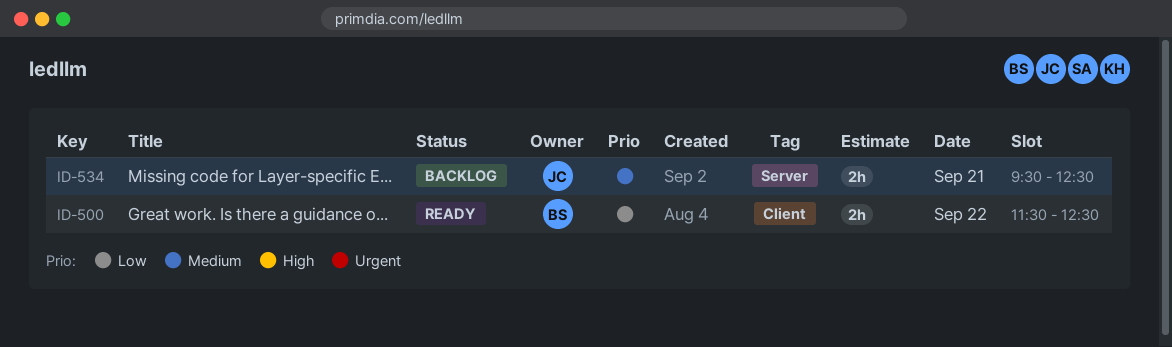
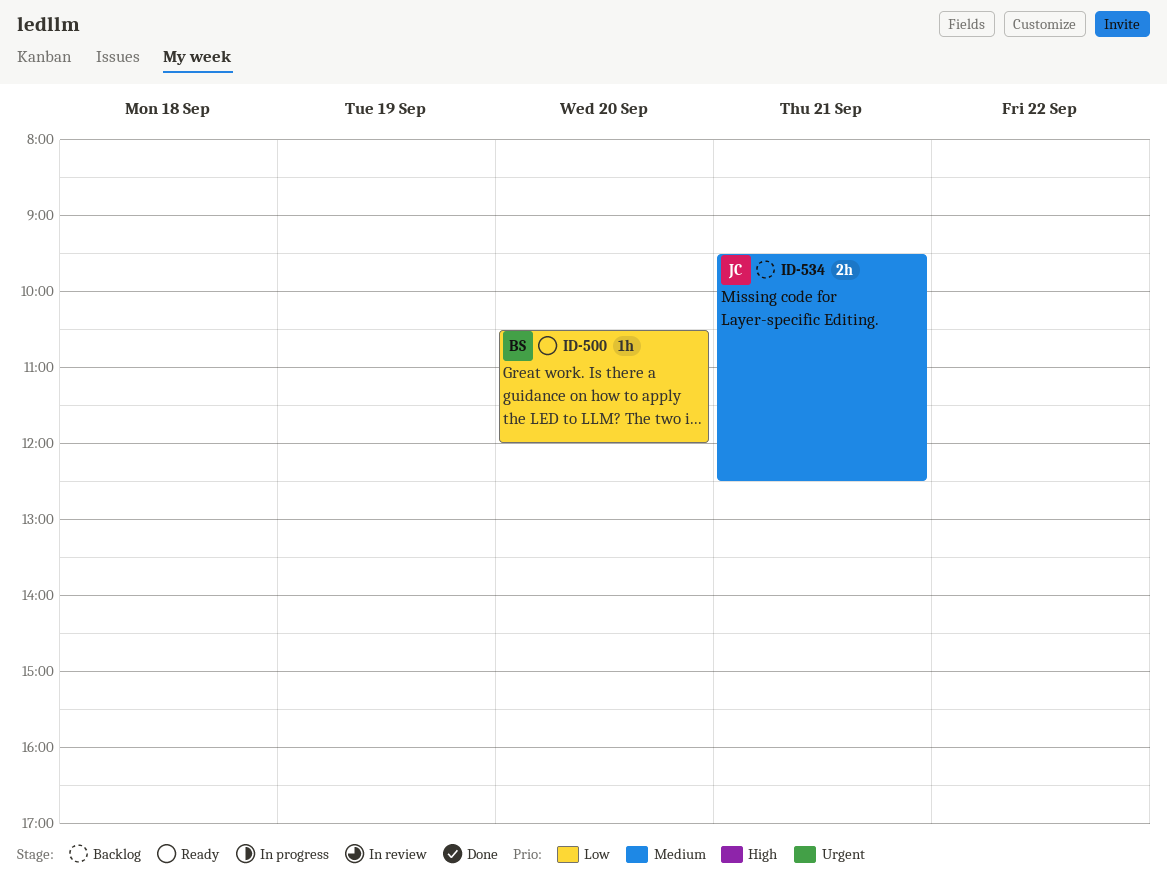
ID-500, estimate: 2h -> 1h
ID-500, day: Sep 22 -> Sep 20
ID-500, begins: 11:30 -> 10:30
ID-500, ends: 12:30 -> 12:00

